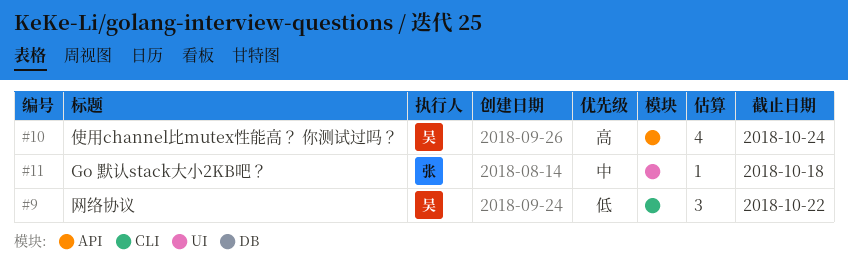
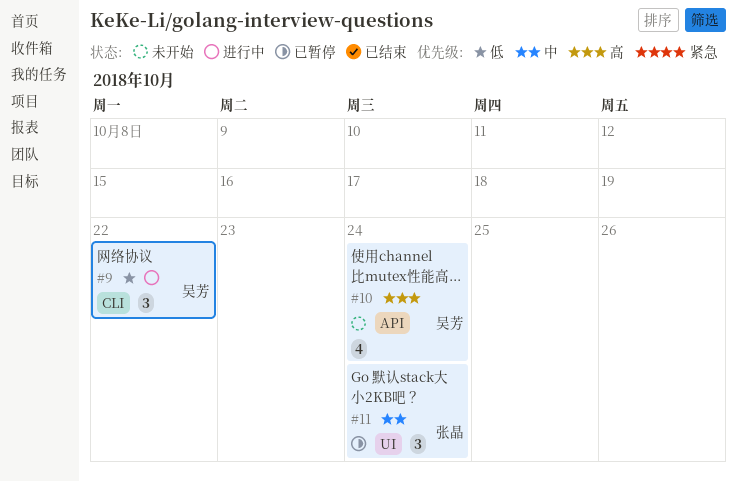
#11, estimate: 1 -> 3
#11, due: Oct 18 -> Oct 24

